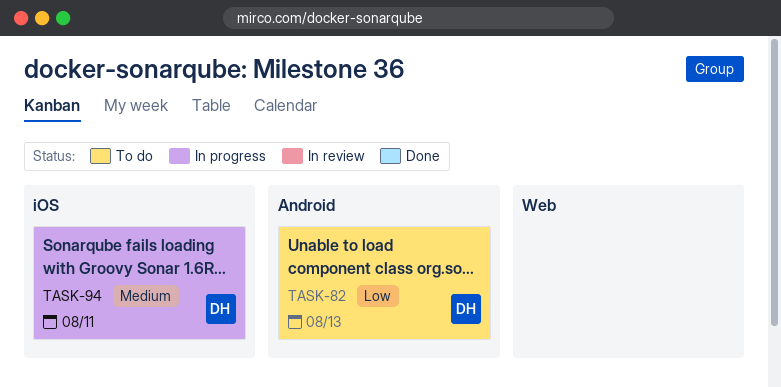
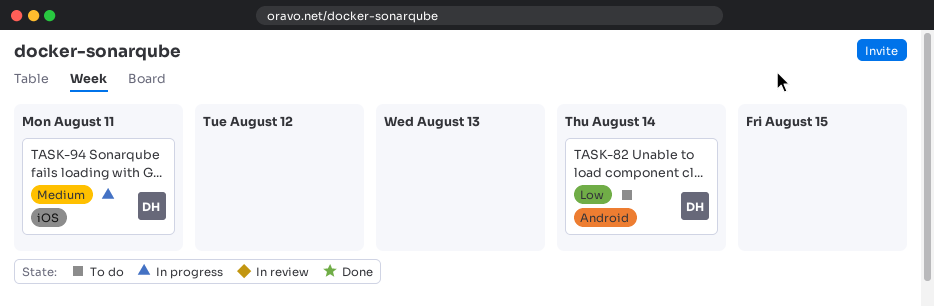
TASK-82, due: Aug 13 -> Aug 14

